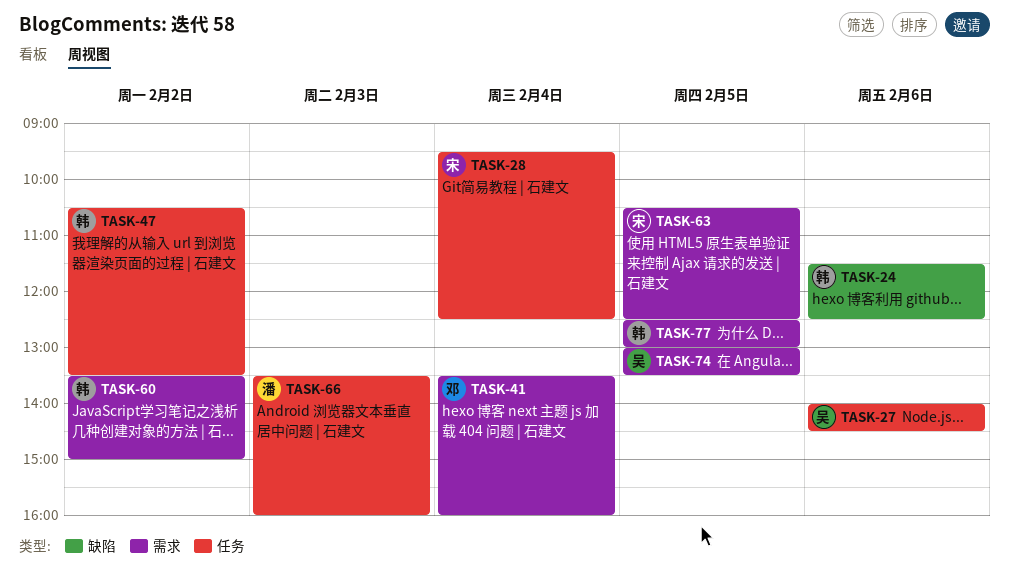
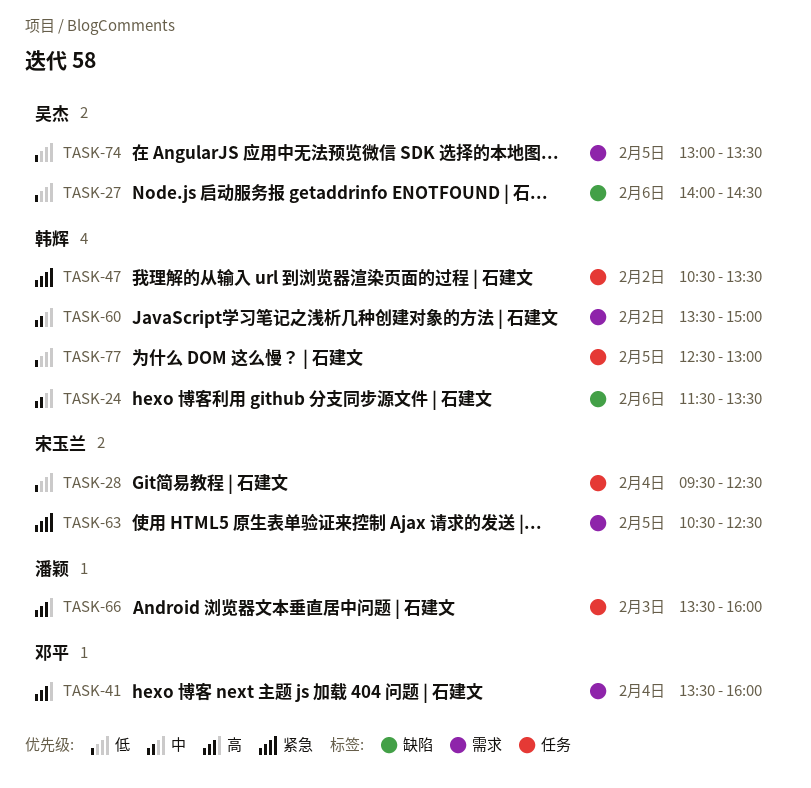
TASK-24, ends: 12:30 -> 13:30
TASK-27, label: 任务 -> 缺陷
TASK-77, label: 需求 -> 任务

